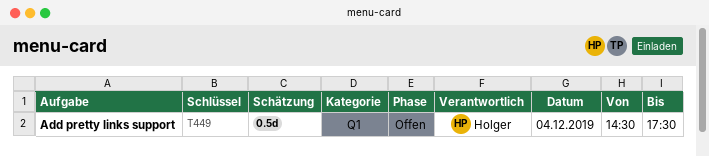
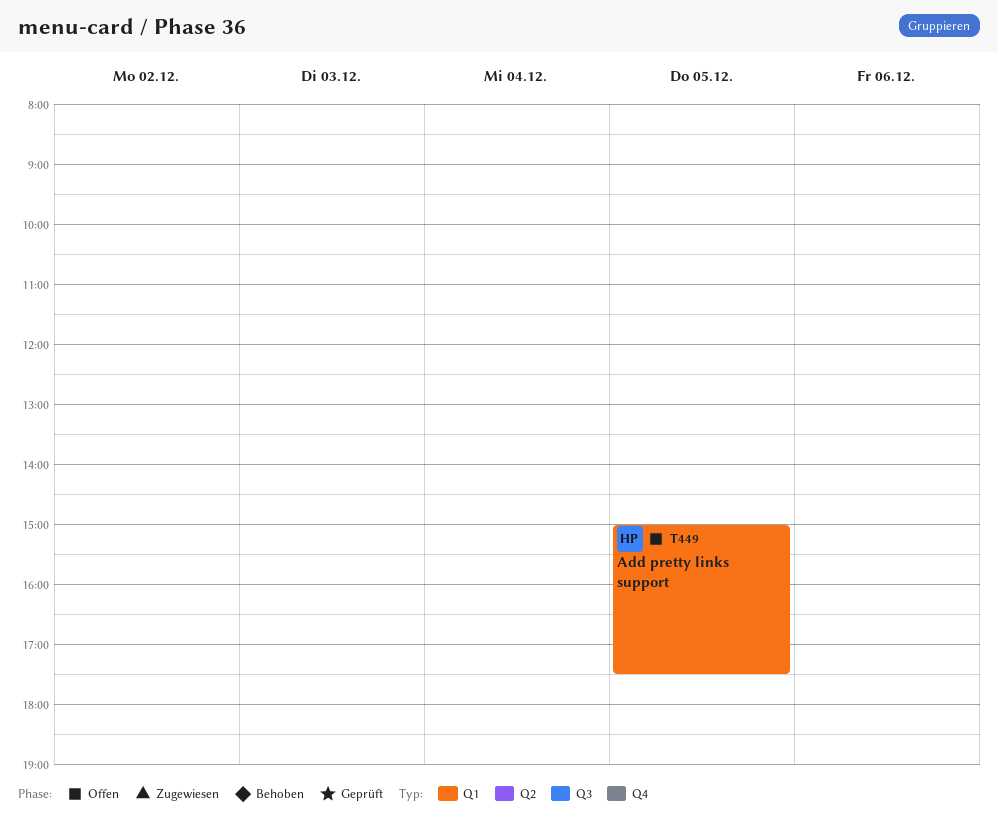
T449, day: Dec 4 -> Dec 5
T449, begins: 14:30 -> 15:00

